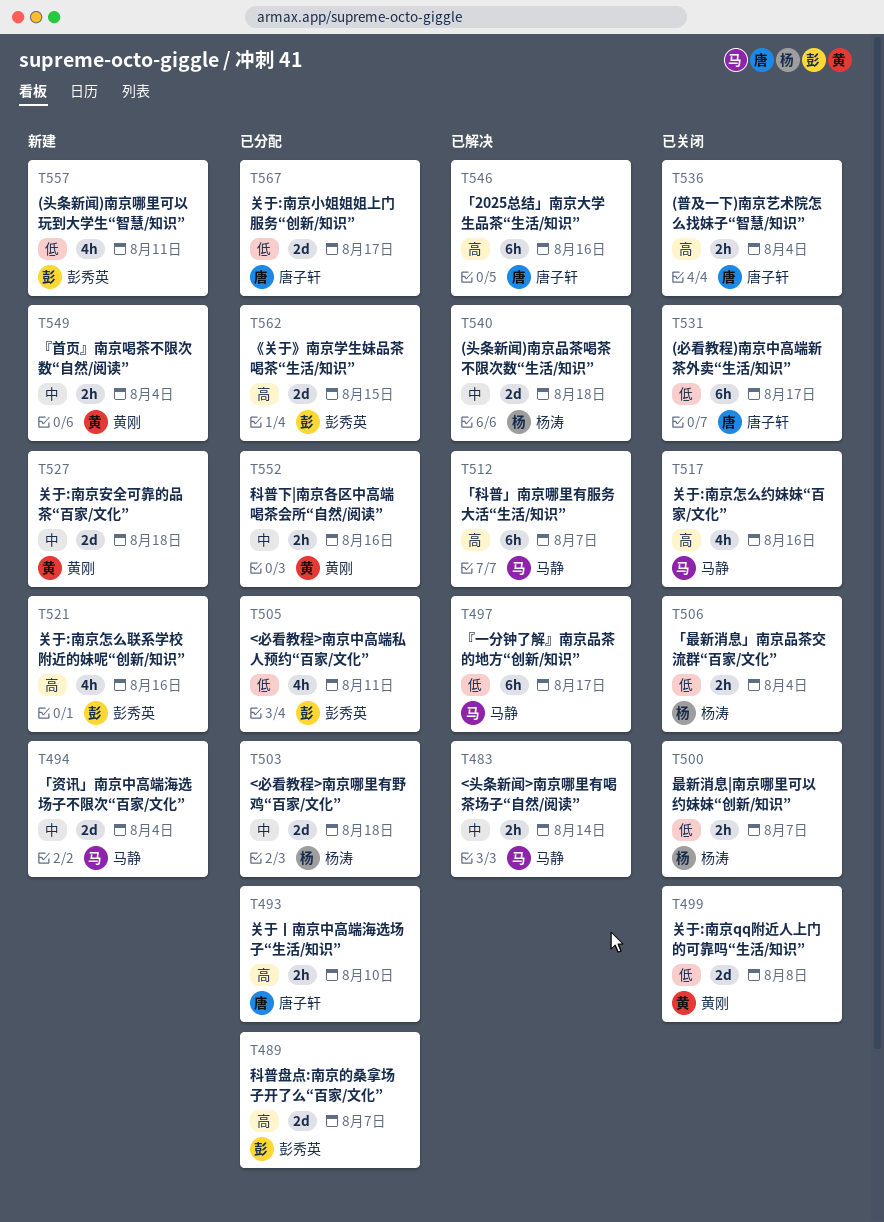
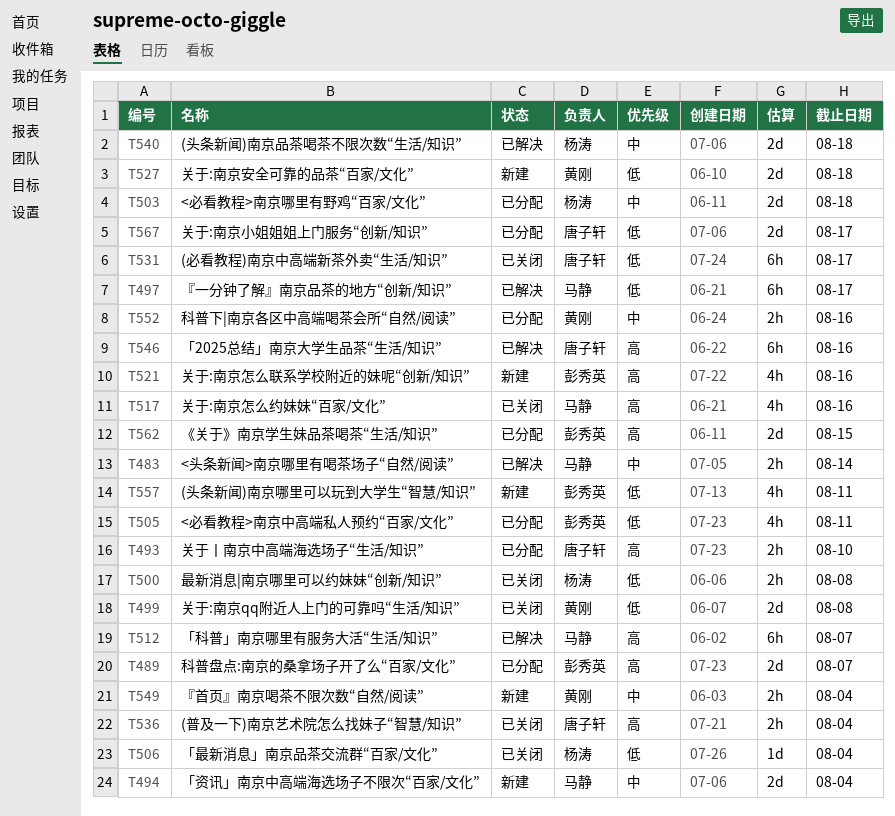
T500, due: Aug 7 -> Aug 8
T506, estimate: 2h -> 1d
T527, priority: 中 -> 低

